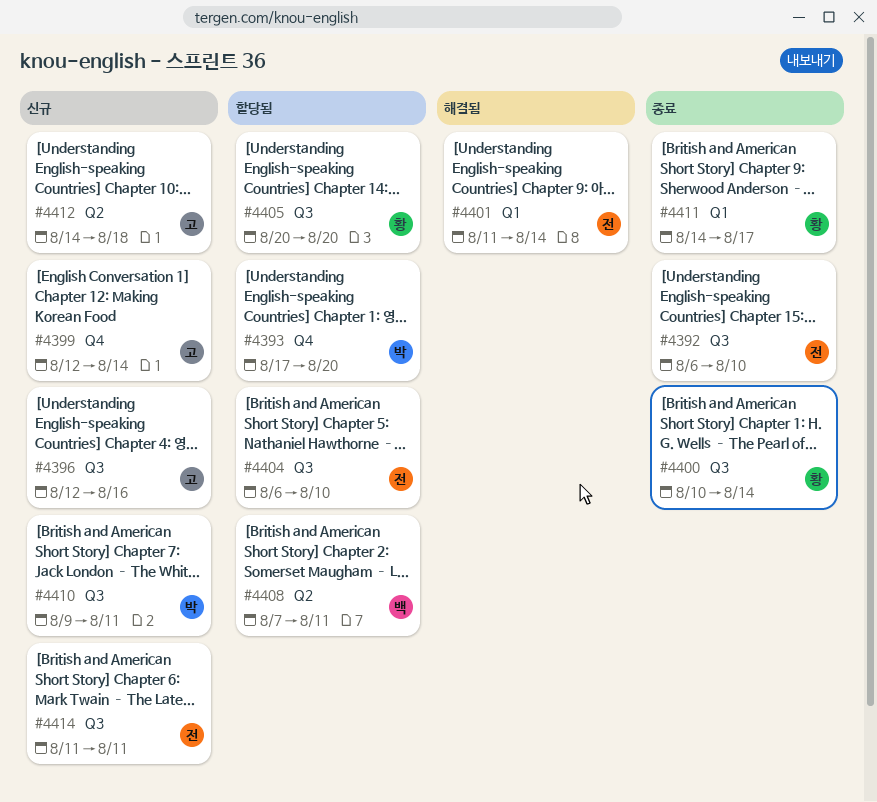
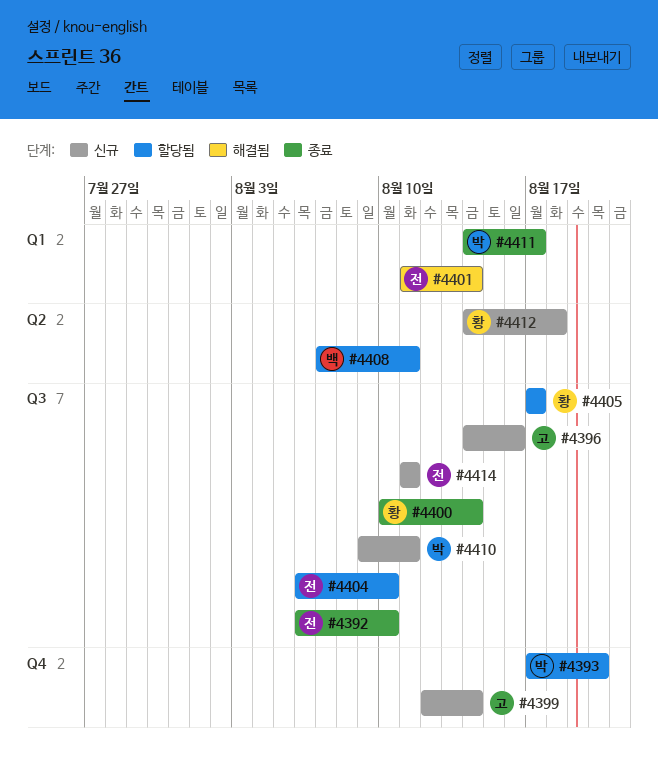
#4396, start: Aug 12 -> Aug 14
#4405, start: Aug 20 -> Aug 17
#4405, due: Aug 20 -> Aug 17
#4411, owner: 황 -> 박
#4412, owner: 고 -> 황

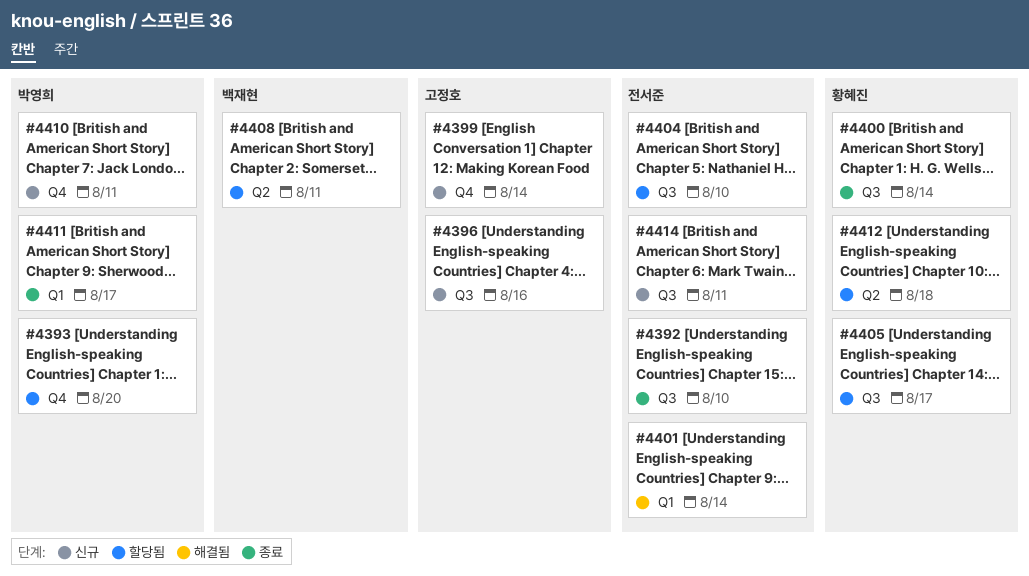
#4410, label: Q3 -> Q4
#4412, status: 신규 -> 할당됨

